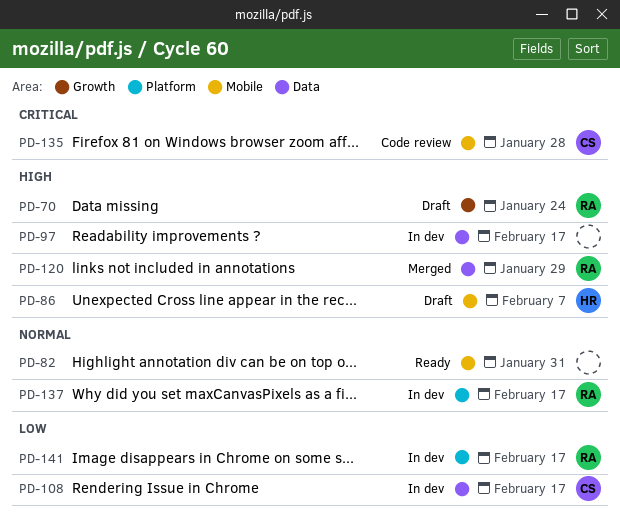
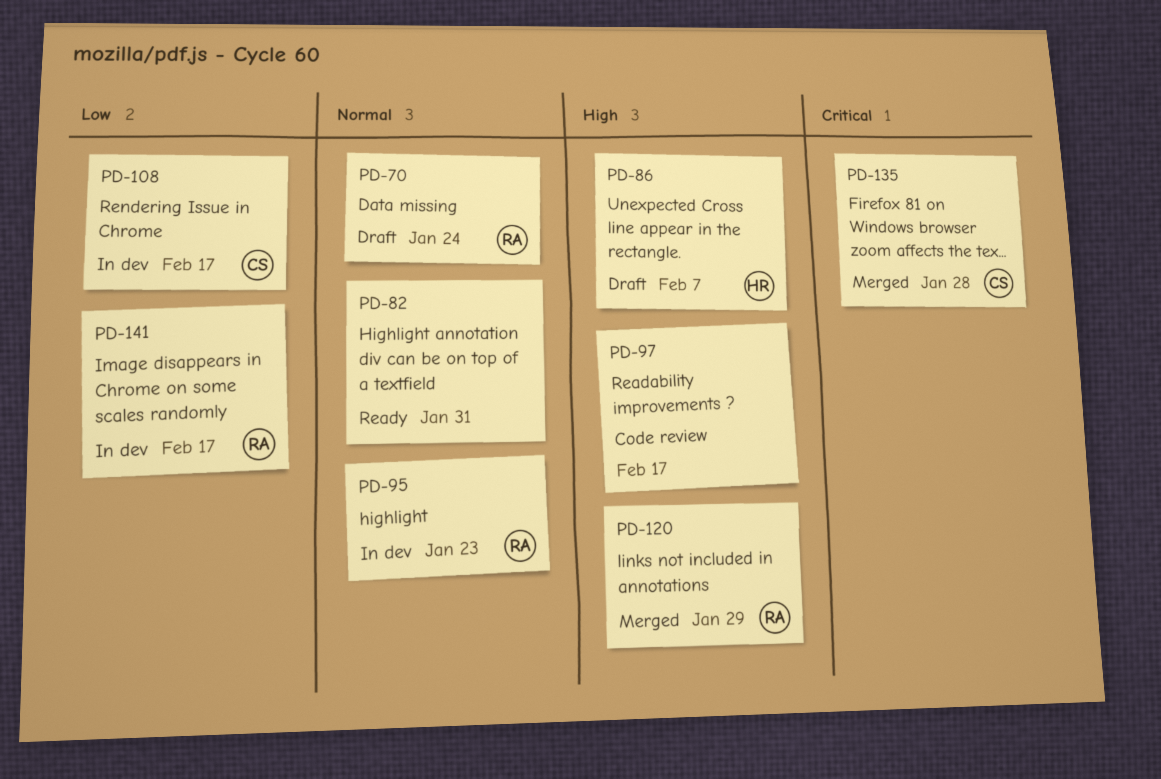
PD-70, priority: High -> Normal
PD-95: none -> present
PD-97, status: In dev -> Code review
PD-135, status: Code review -> Merged
PD-137: present -> none

